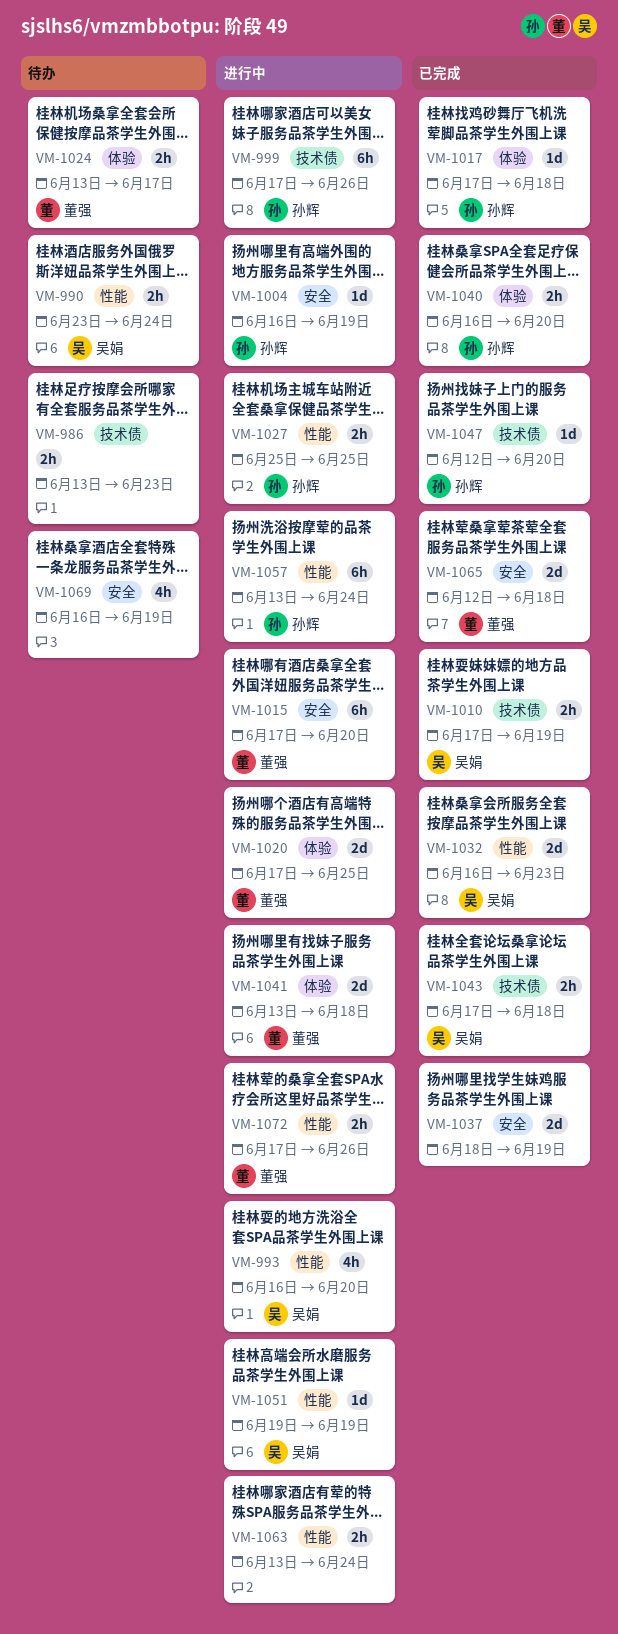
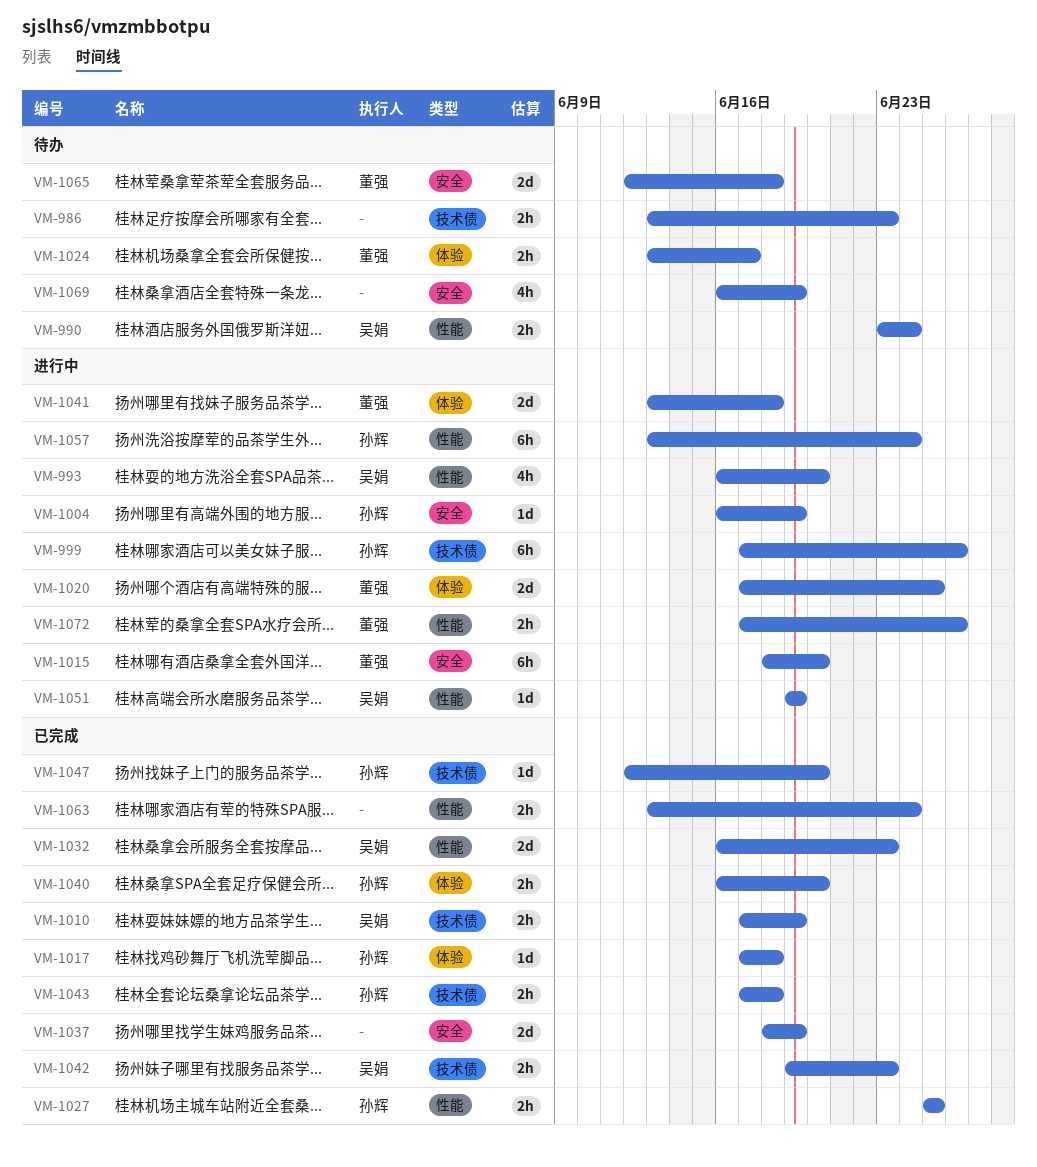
VM-1015, start: Jun 17 -> Jun 18
VM-1027, status: 进行中 -> 已完成
VM-1042: none -> present
VM-1043, owner: 吴娟 -> 孙辉
VM-1063, status: 进行中 -> 已完成
VM-1065, status: 已完成 -> 待办

